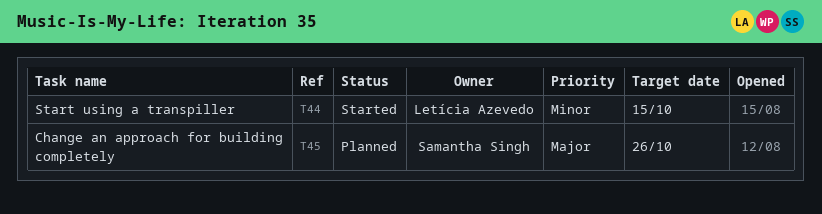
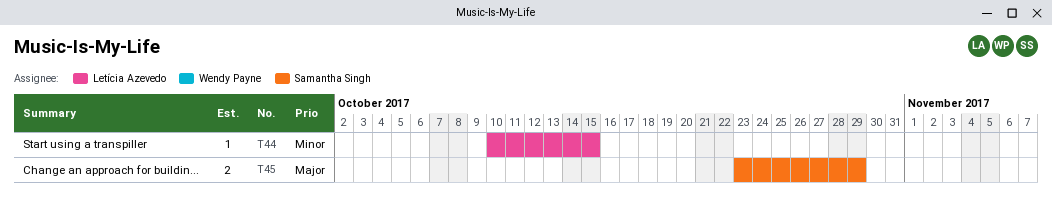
T45, due: Oct 26 -> Oct 29

